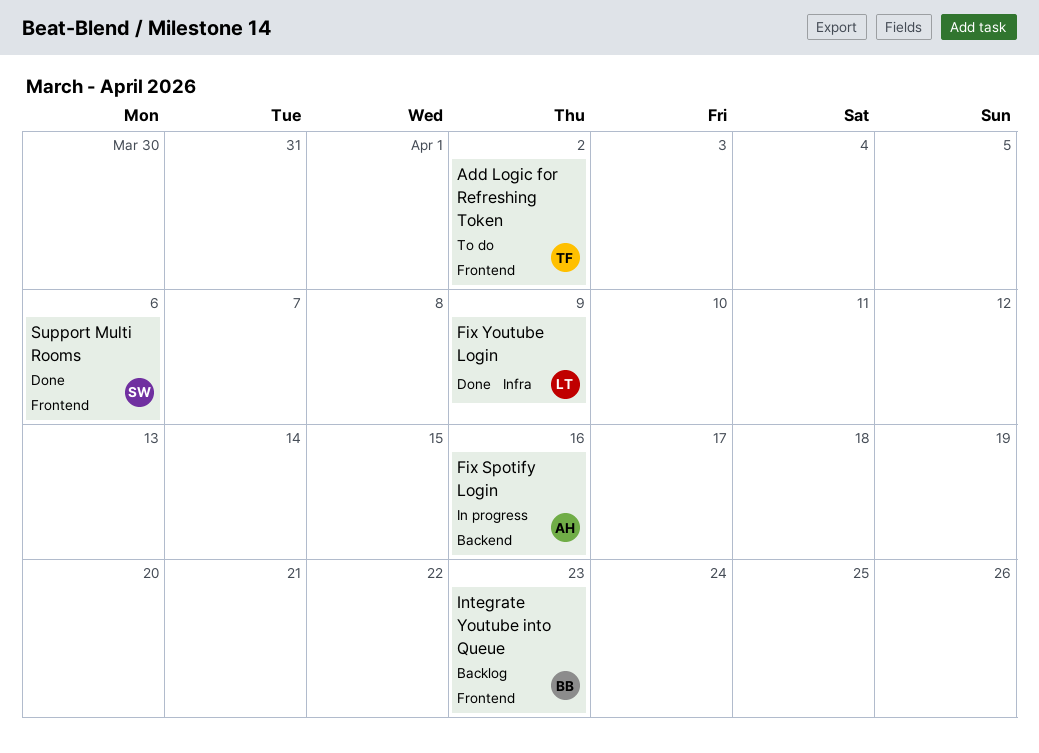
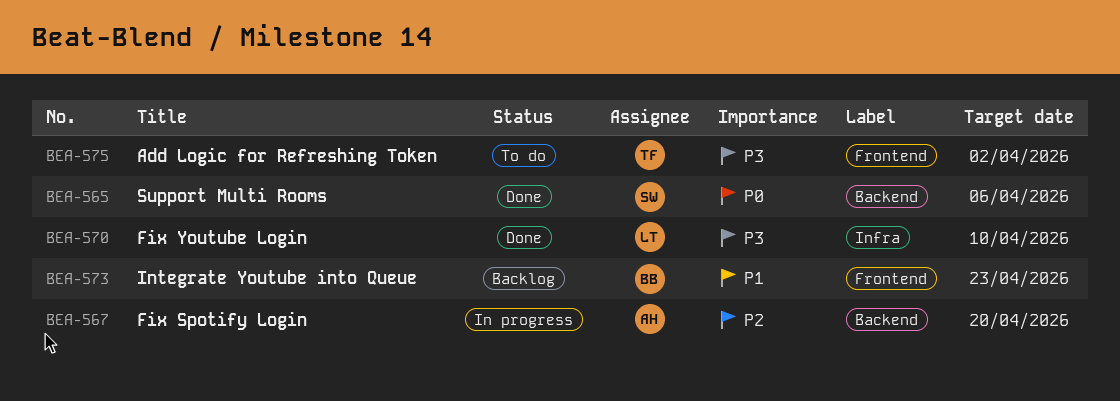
Fix Spotify Login, due: Apr 16 -> Apr 20
Fix Youtube Login, due: Apr 9 -> Apr 10
Support Multi Rooms, label: Frontend -> Backend

